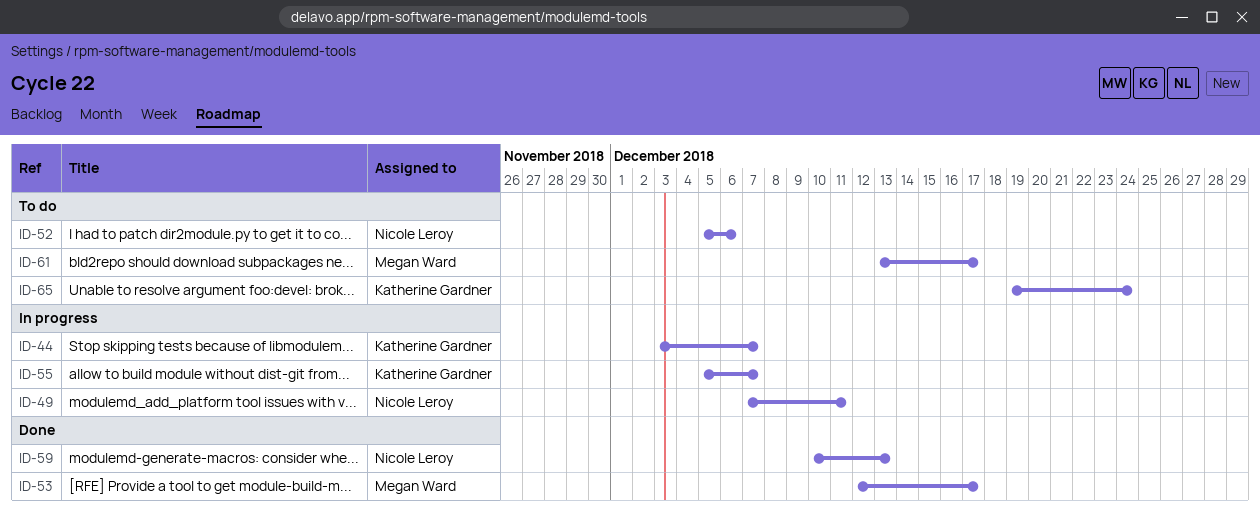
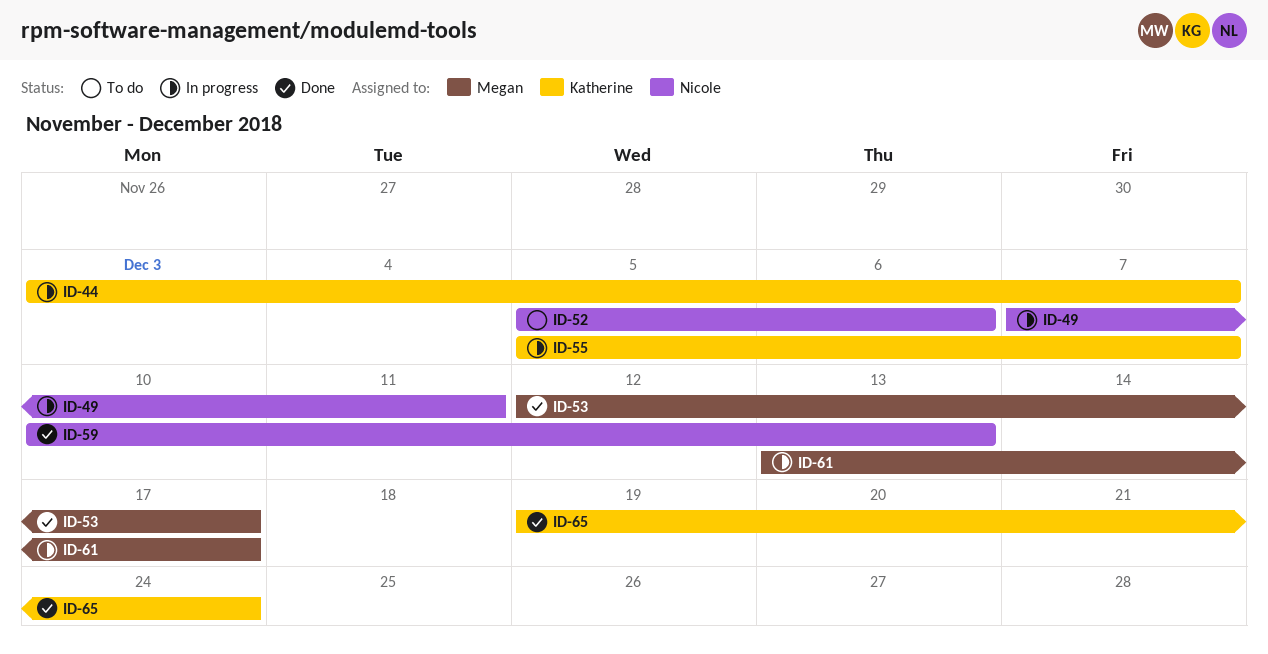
ID-61, status: To do -> In progress
ID-65, status: To do -> Done

